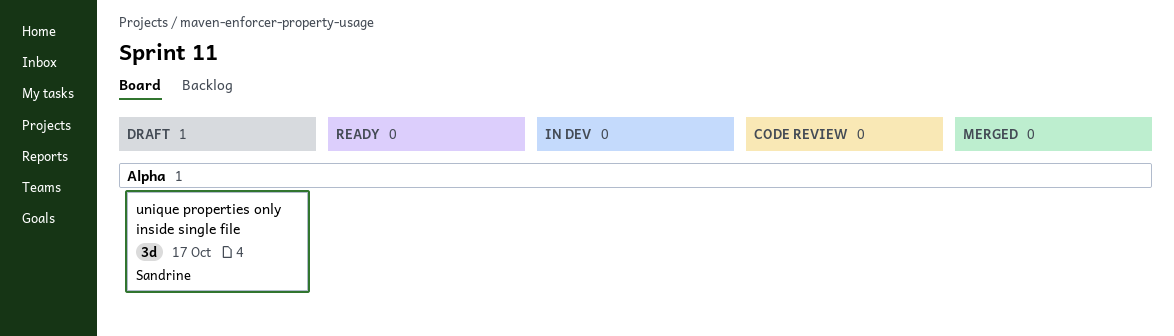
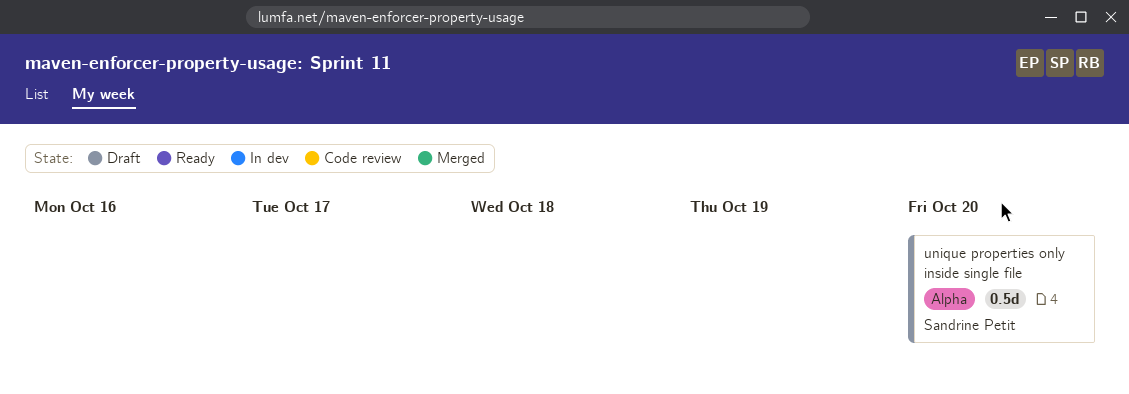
unique properties only inside single file, estimate: 3d -> 0.5d
unique properties only inside single file, due: Oct 17 -> Oct 20

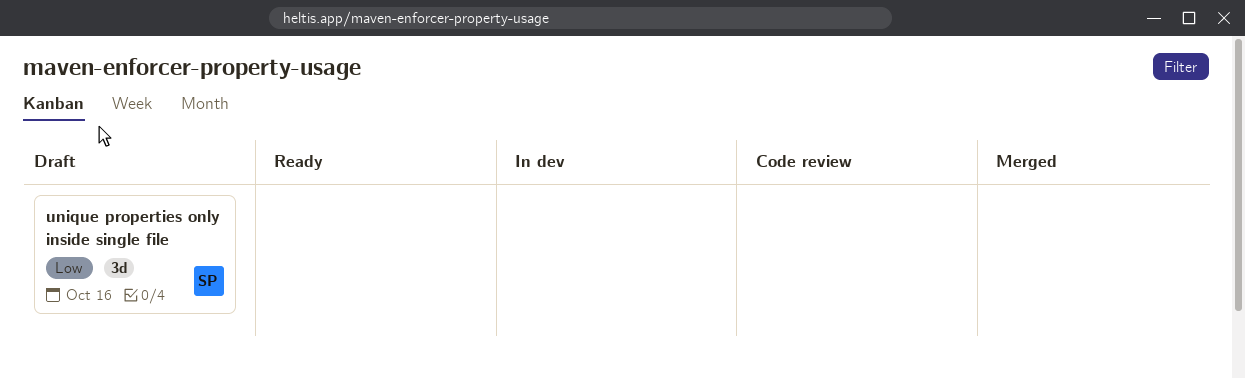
unique properties only inside single file, estimate: 0.5d -> 3d
unique properties only inside single file, due: Oct 20 -> Oct 16

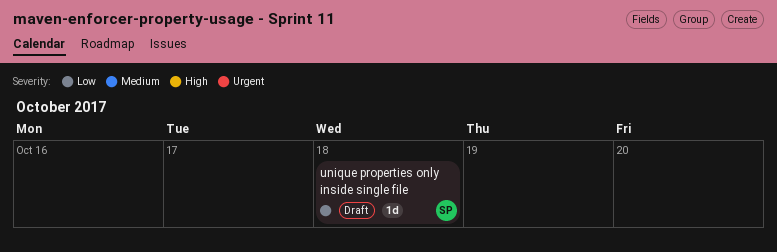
unique properties only inside single file, estimate: 3d -> 1d
unique properties only inside single file, due: Oct 16 -> Oct 18

